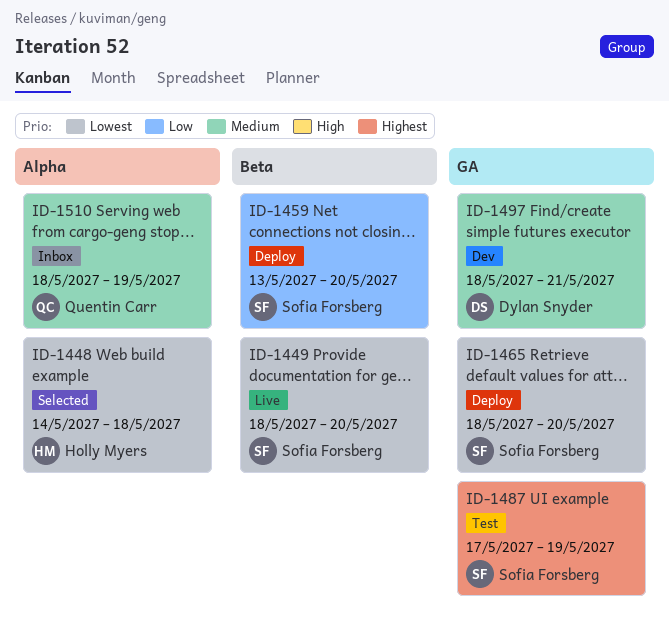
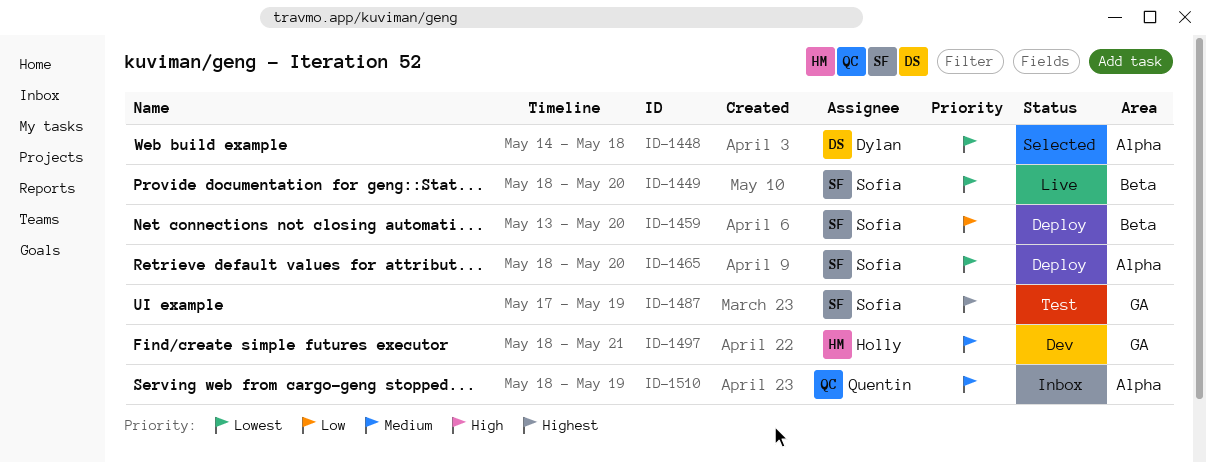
ID-1448, owner: Holly Myers -> Dylan Snyder
ID-1465, label: GA -> Alpha
ID-1497, owner: Dylan Snyder -> Holly Myers

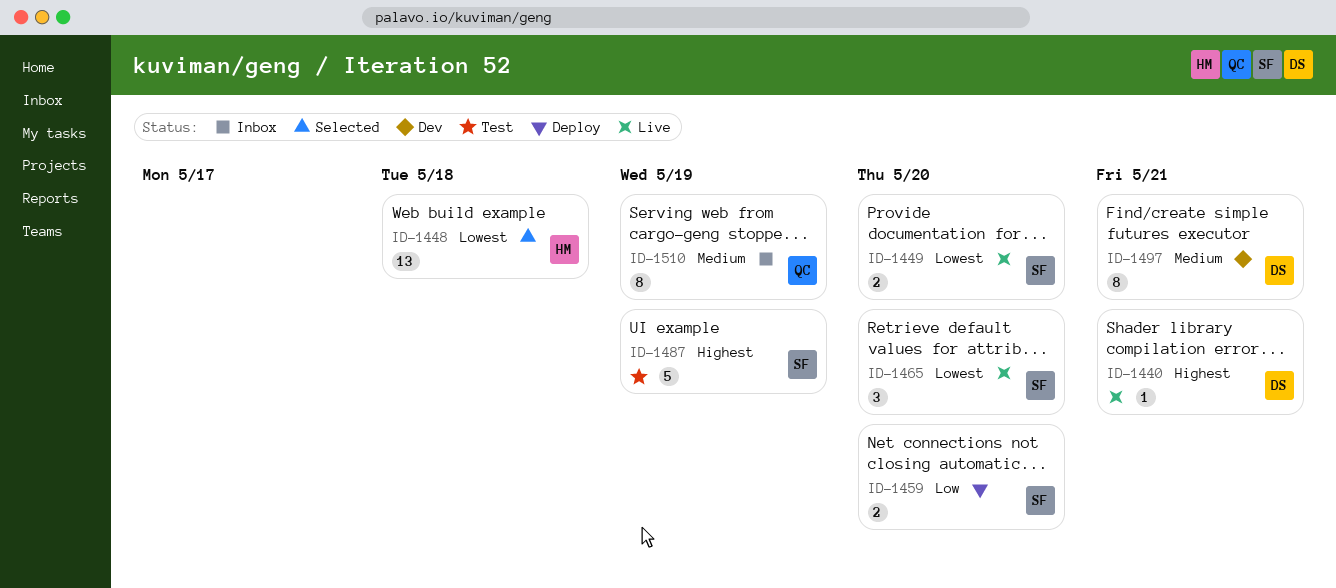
ID-1440: none -> present
ID-1448, owner: Dylan -> Holly
ID-1465, status: Deploy -> Live
ID-1497, owner: Holly -> Dylan

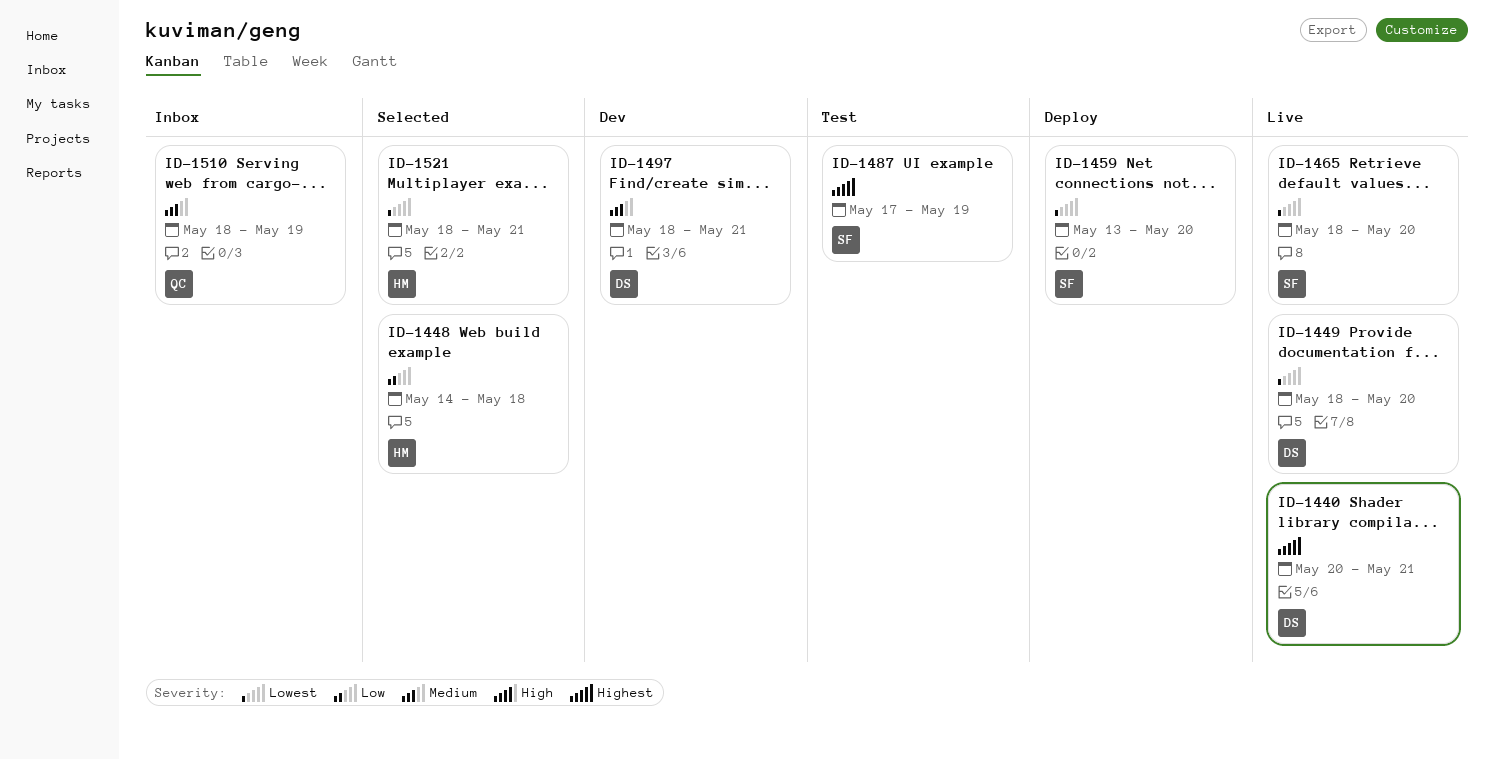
ID-1448, priority: Lowest -> Low
ID-1449, owner: SF -> DS
ID-1459, priority: Low -> Lowest
ID-1521: none -> present

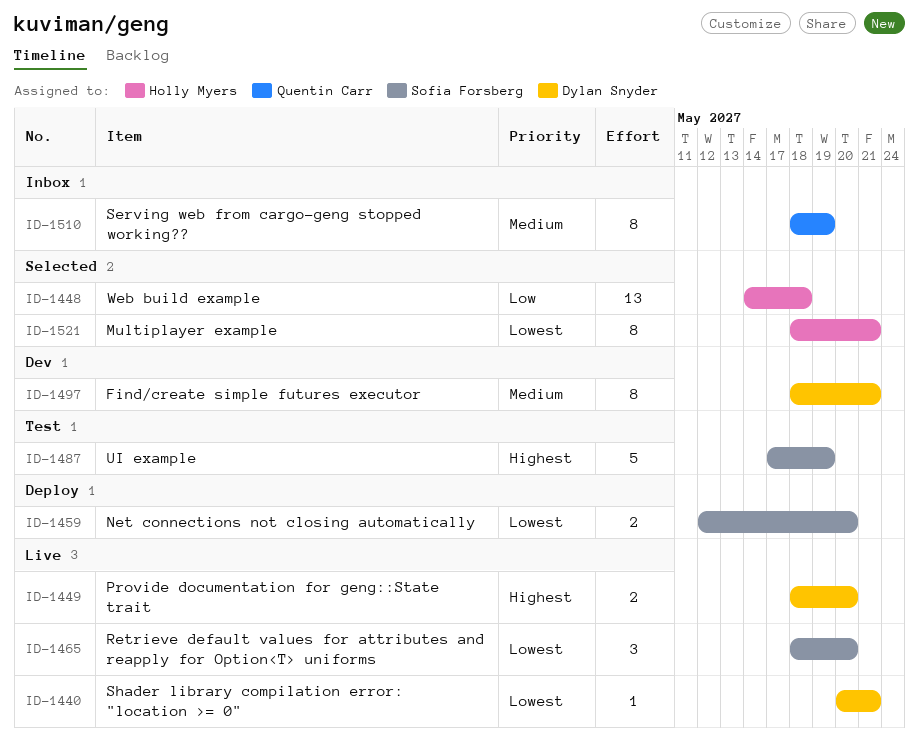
ID-1440, priority: Highest -> Lowest
ID-1449, priority: Lowest -> Highest
ID-1459, start: May 13 -> May 12

